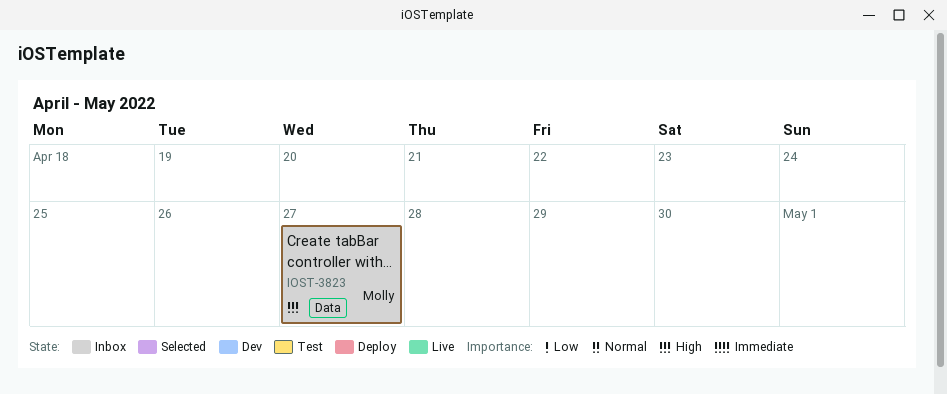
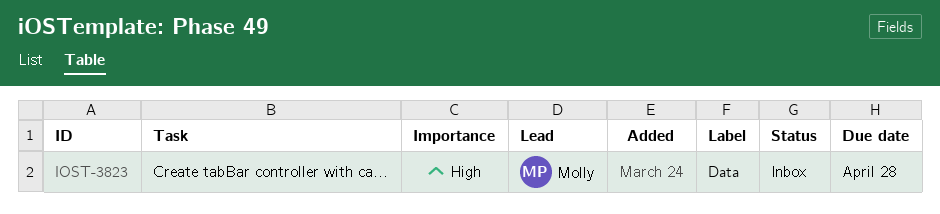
IOST-3823, due: Apr 27 -> Apr 28

